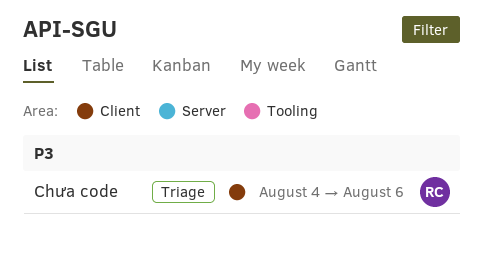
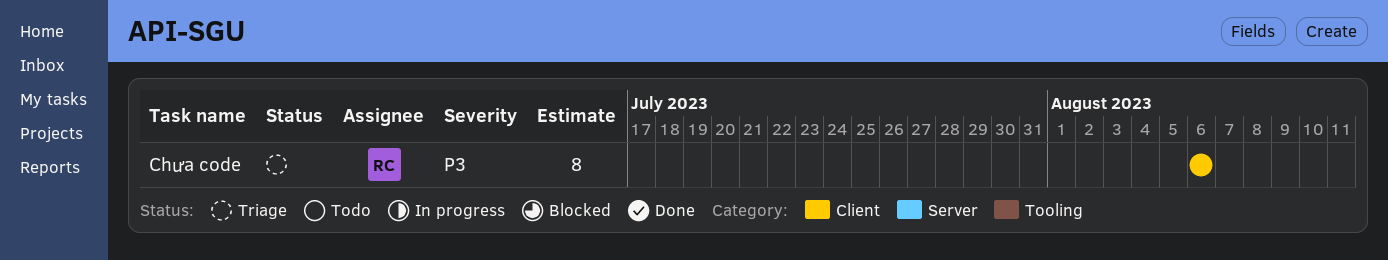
Chưa code, start: Aug 4 -> Aug 6

